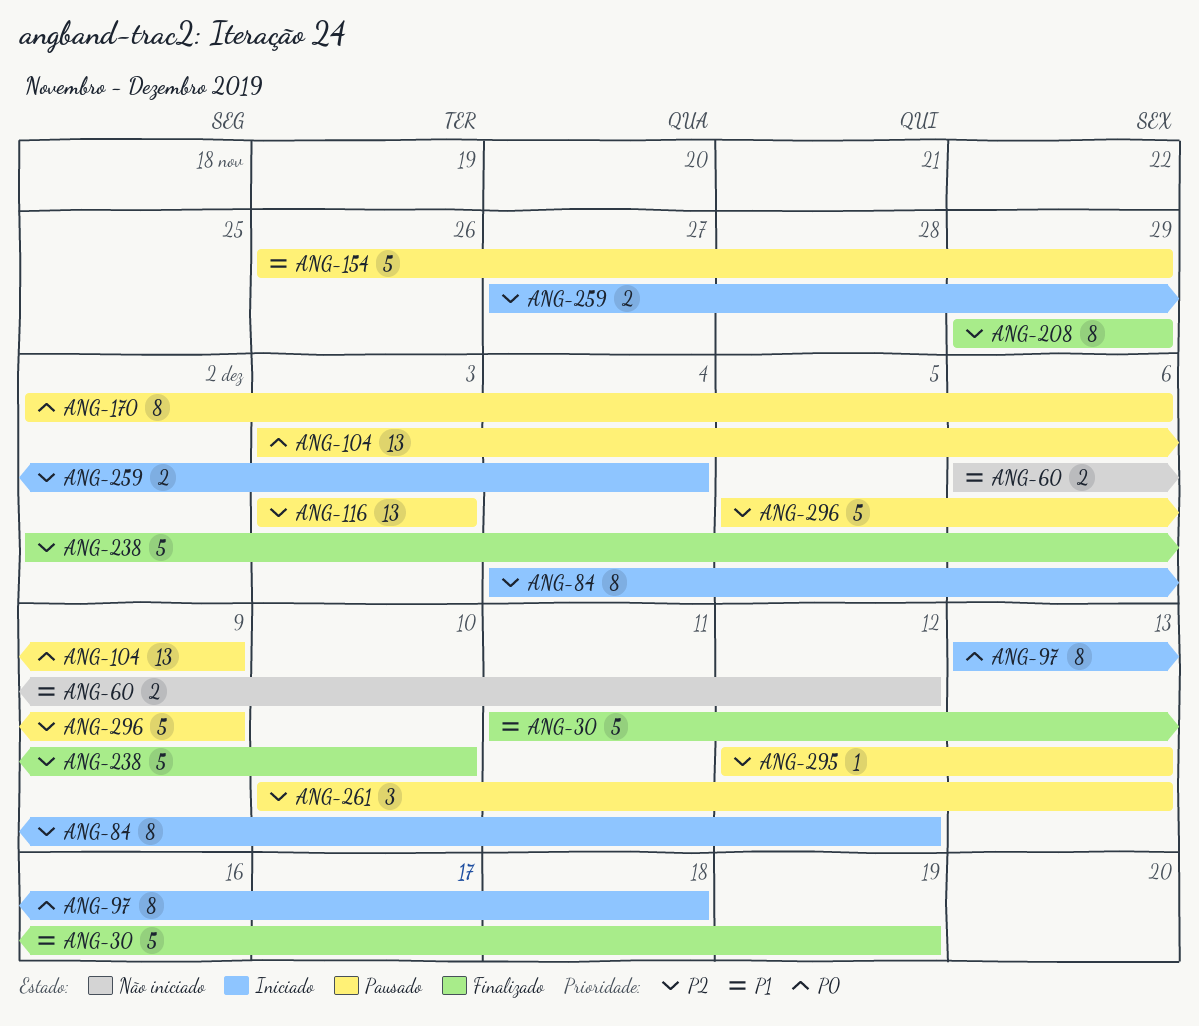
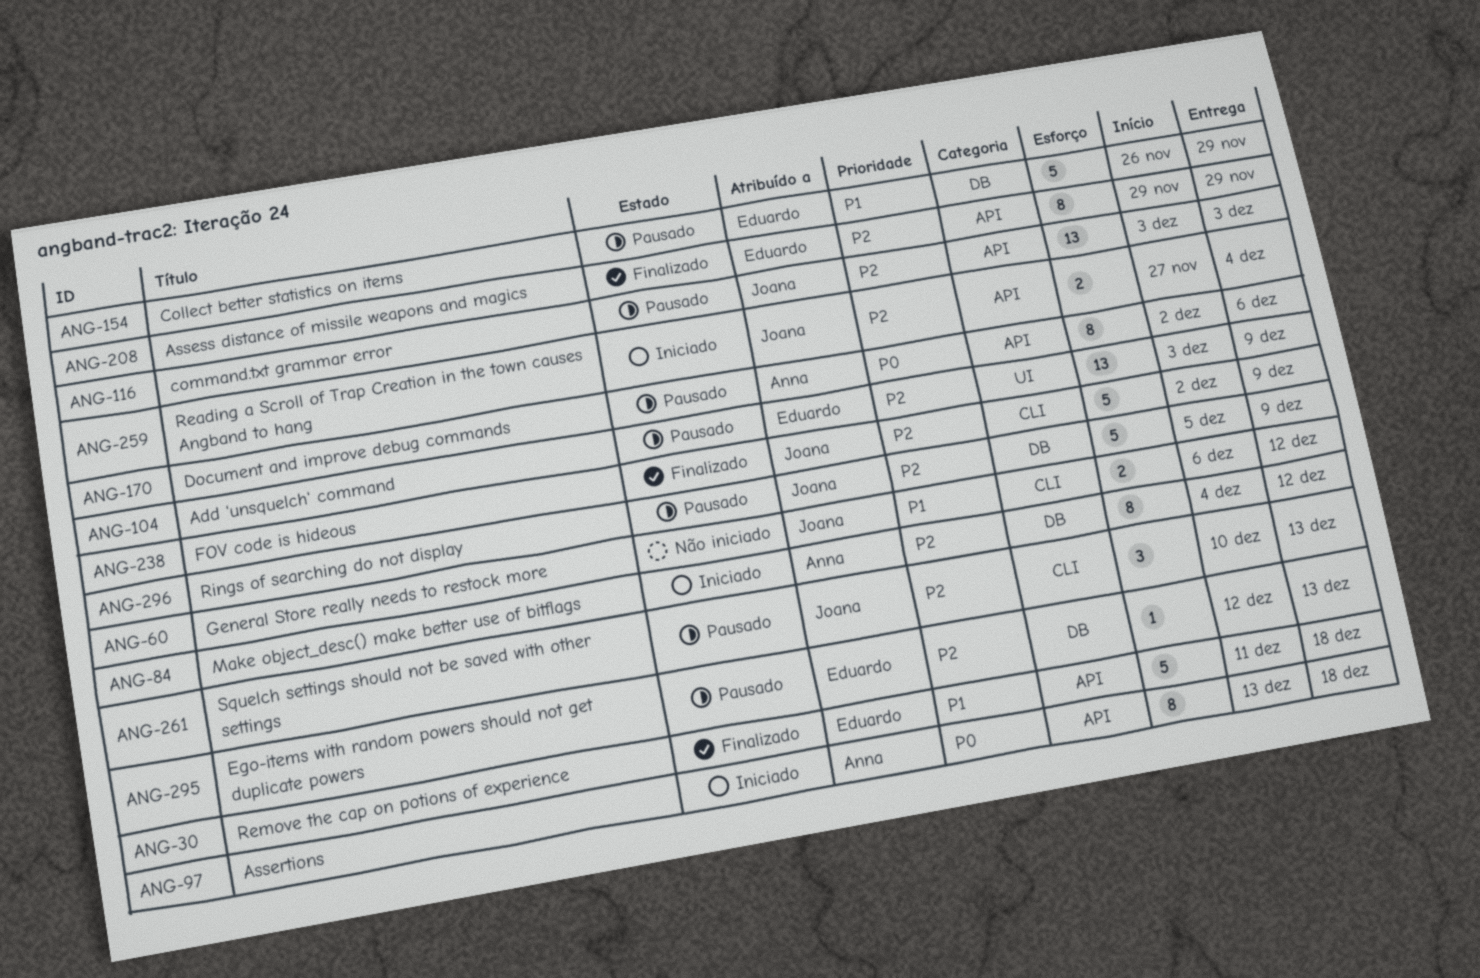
ANG-30, due: Dec 19 -> Dec 18
ANG-104, priority: P0 -> P2
ANG-238, due: Dec 10 -> Dec 9

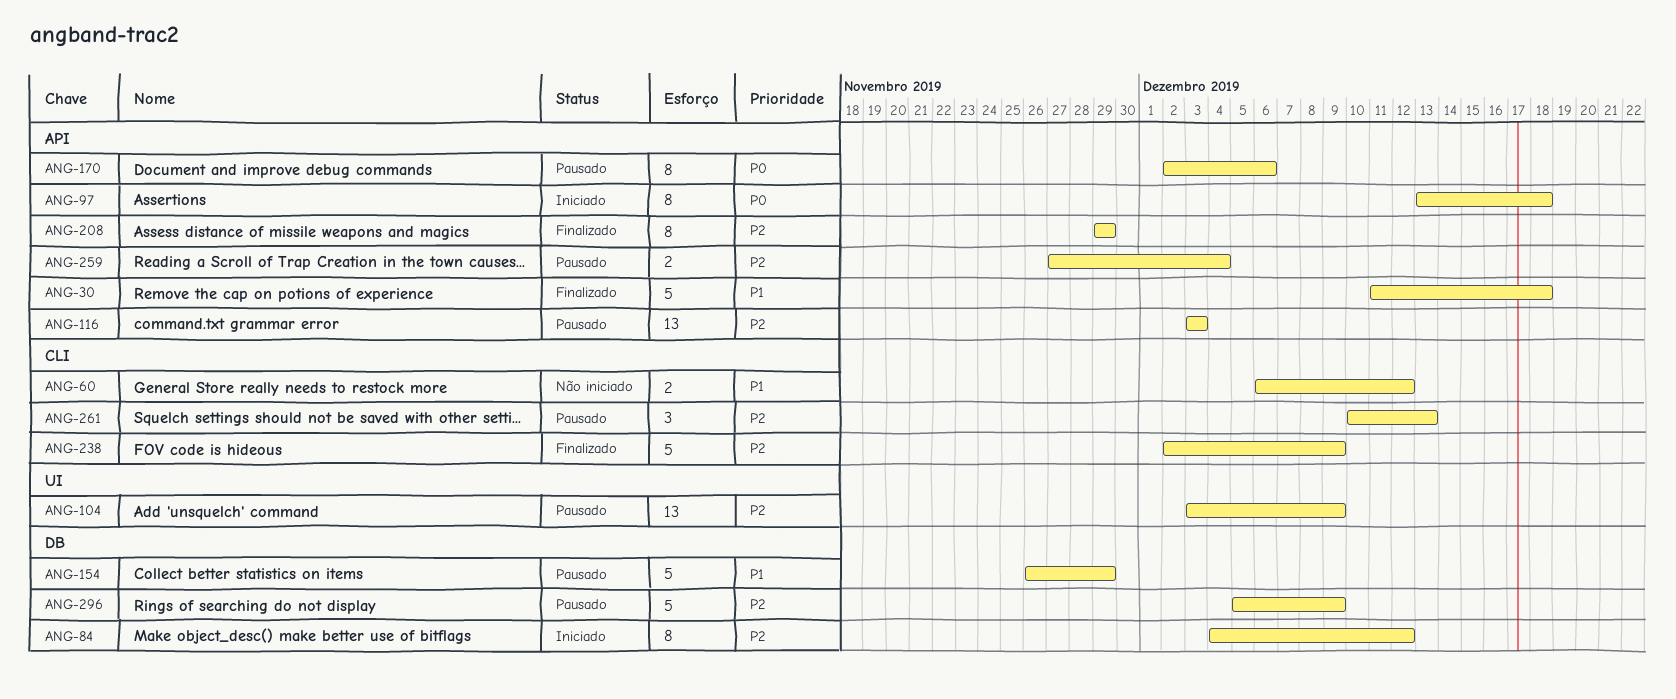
ANG-259, status: Iniciado -> Pausado
ANG-295: present -> none

